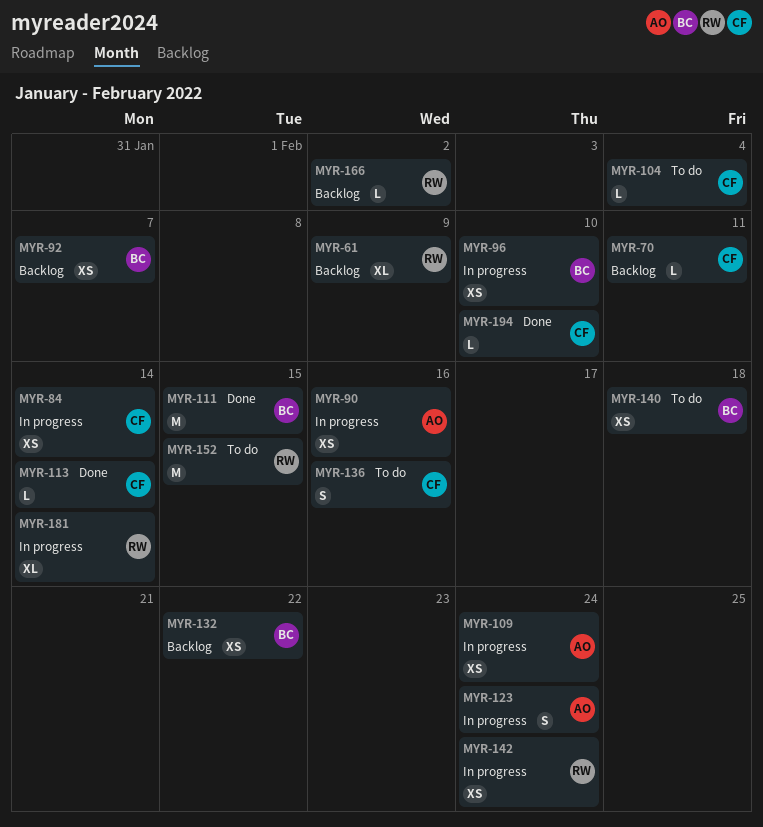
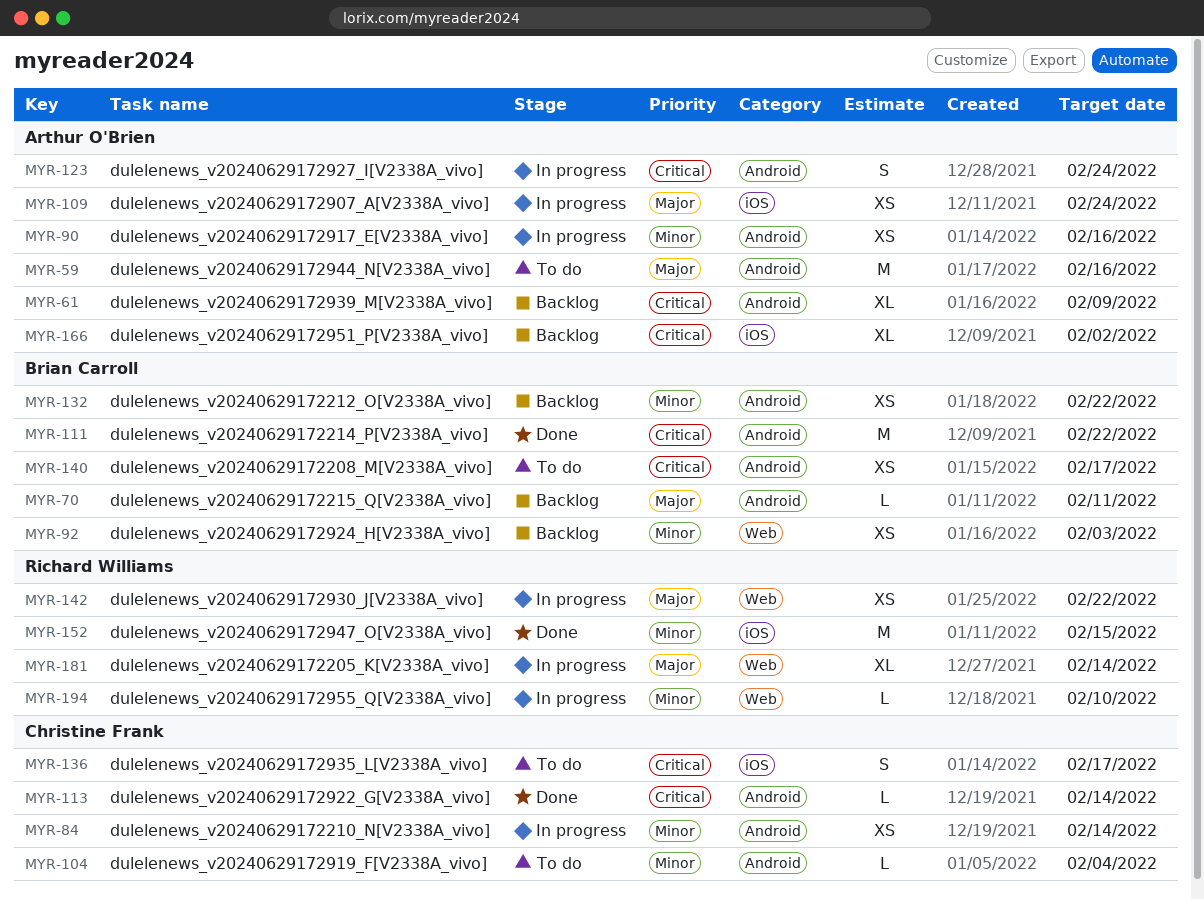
MYR-59: none -> present
MYR-61, owner: Richard Williams -> Arthur O'Brien
MYR-70, owner: Christine Frank -> Brian Carroll
MYR-92, due: Feb 7 -> Feb 3
MYR-96: present -> none
MYR-111, due: Feb 15 -> Feb 22
MYR-136, due: Feb 16 -> Feb 17
MYR-140, due: Feb 18 -> Feb 17
MYR-142, due: Feb 24 -> Feb 22
MYR-152, status: To do -> Done
MYR-166, owner: Richard Williams -> Arthur O'Brien
MYR-166, estimate: L -> XL
MYR-194, status: Done -> In progress
MYR-194, owner: Christine Frank -> Richard Williams

